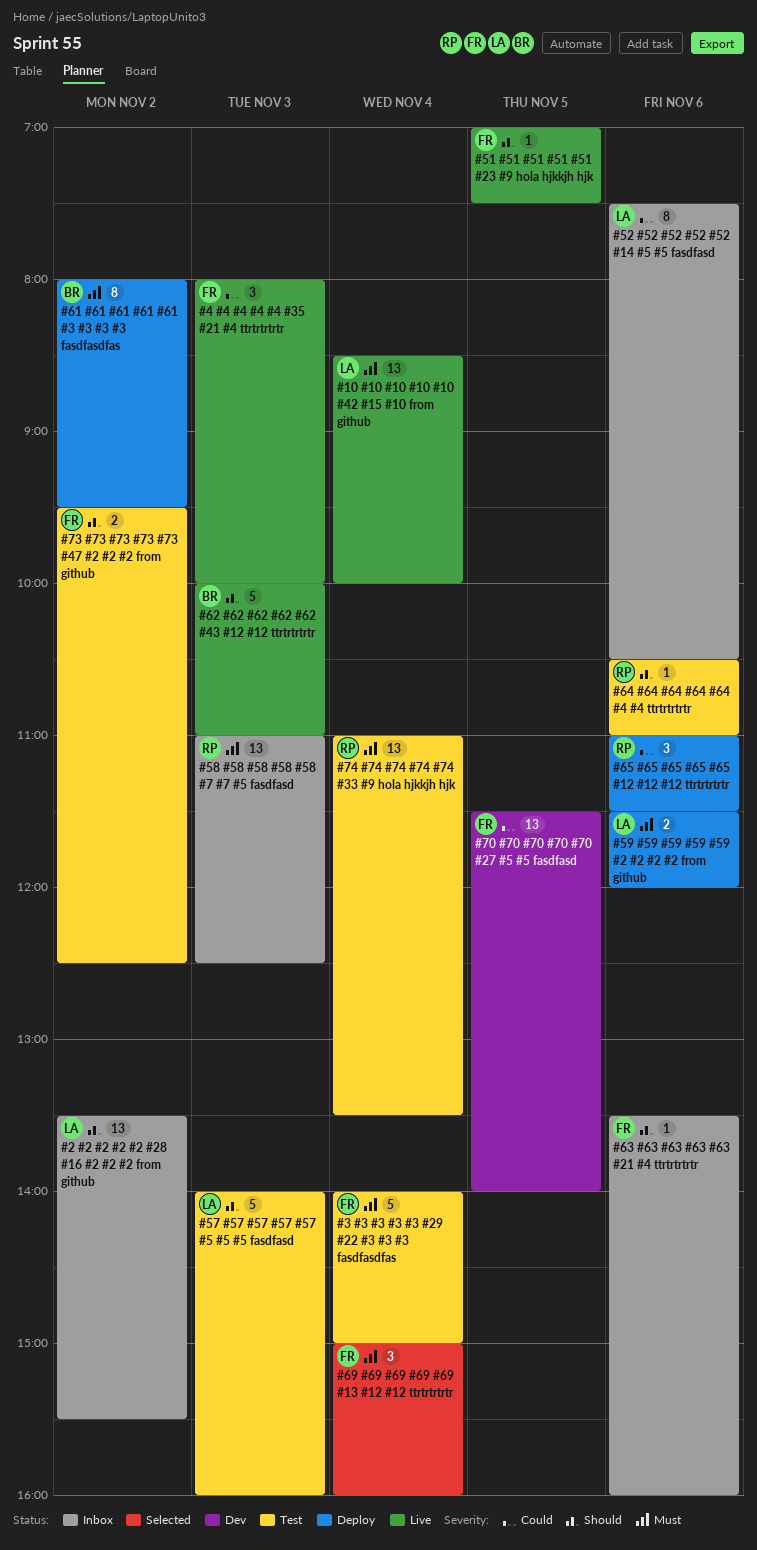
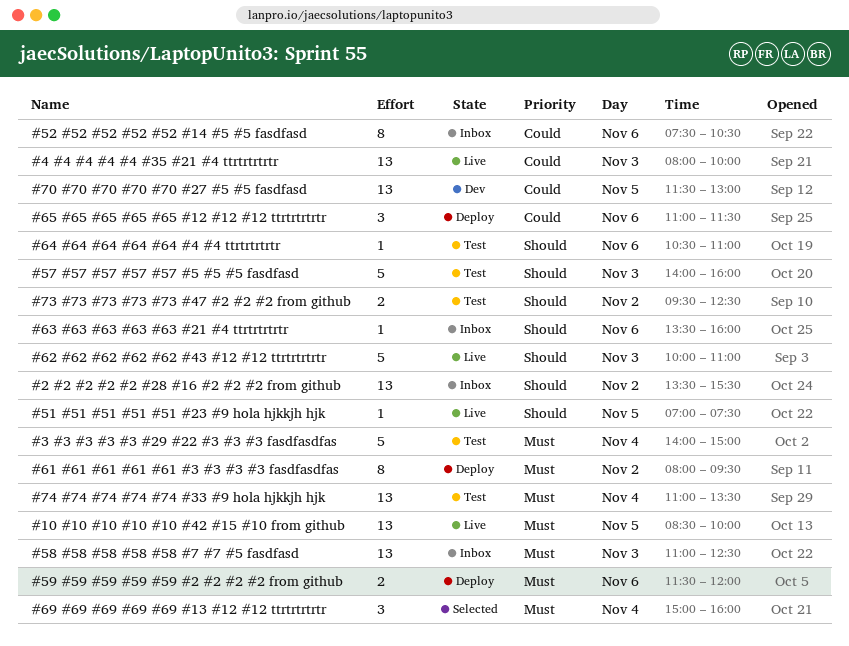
#10 #10 #10 #10 #10 #42 #15 #10 from github, day: Nov 4 -> Nov 5
#4 #4 #4 #4 #4 #35 #21 #4 ttrtrtrtrtr, estimate: 3 -> 13
#70 #70 #70 #70 #70 #27 #5 #5 fasdfasd, ends: 14:00 -> 13:00

